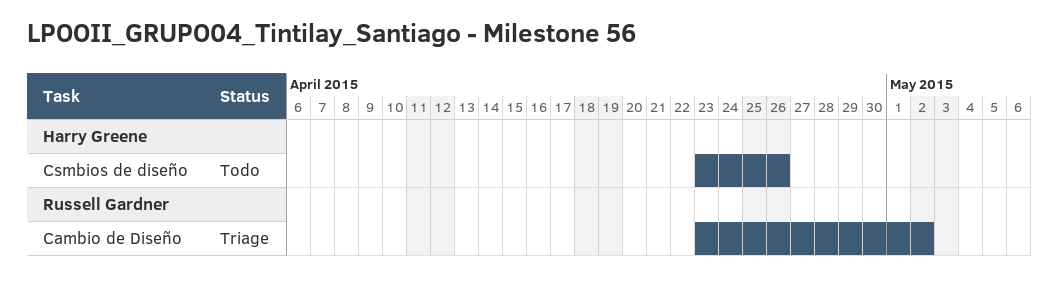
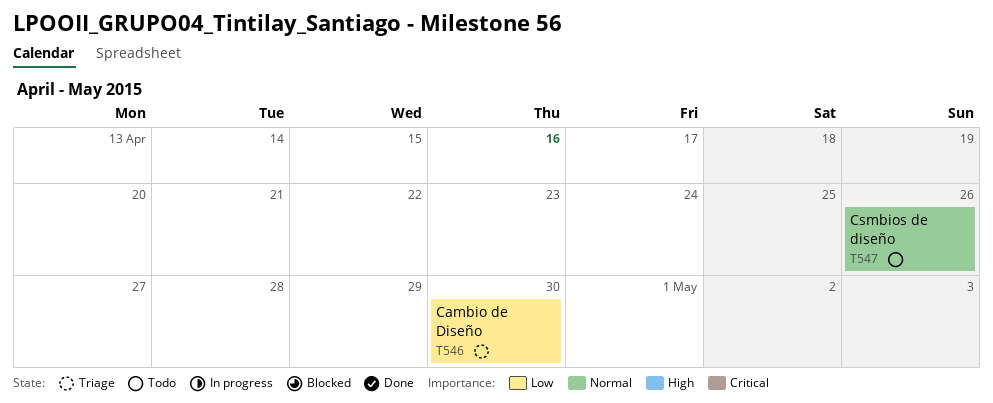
Cambio de Diseño, due: May 2 -> Apr 30

